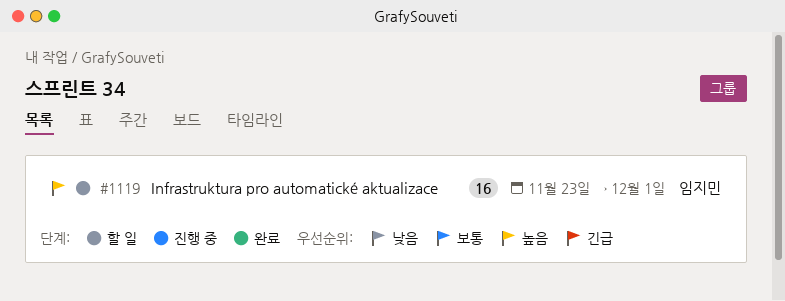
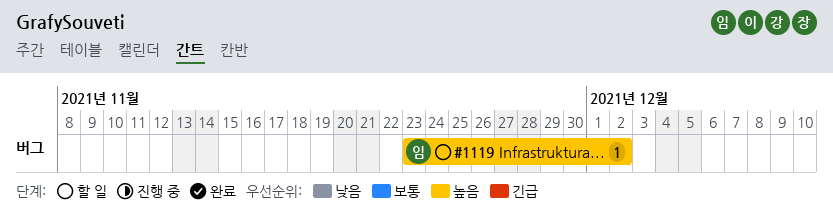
#1119, estimate: 16 -> 1
#1119, due: Dec 1 -> Dec 2

